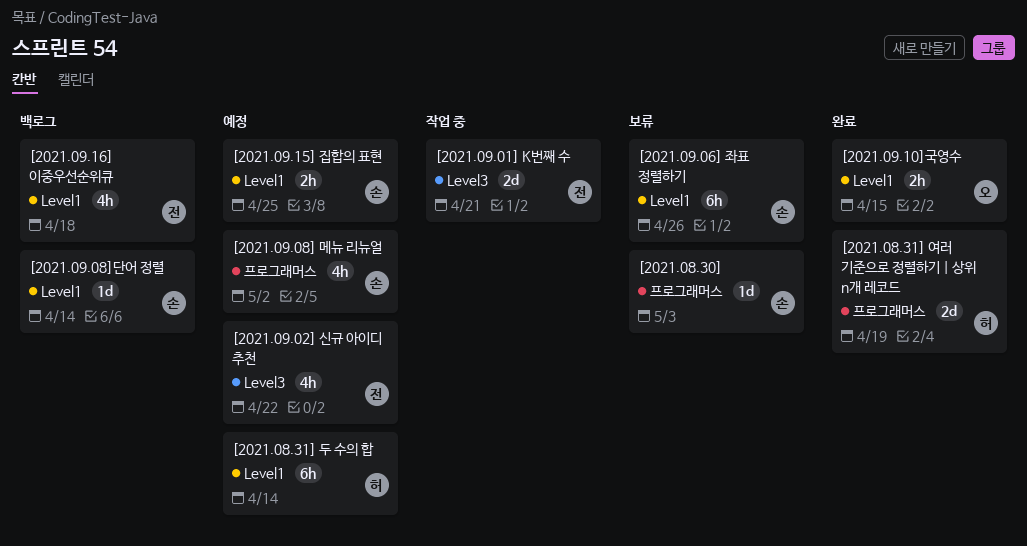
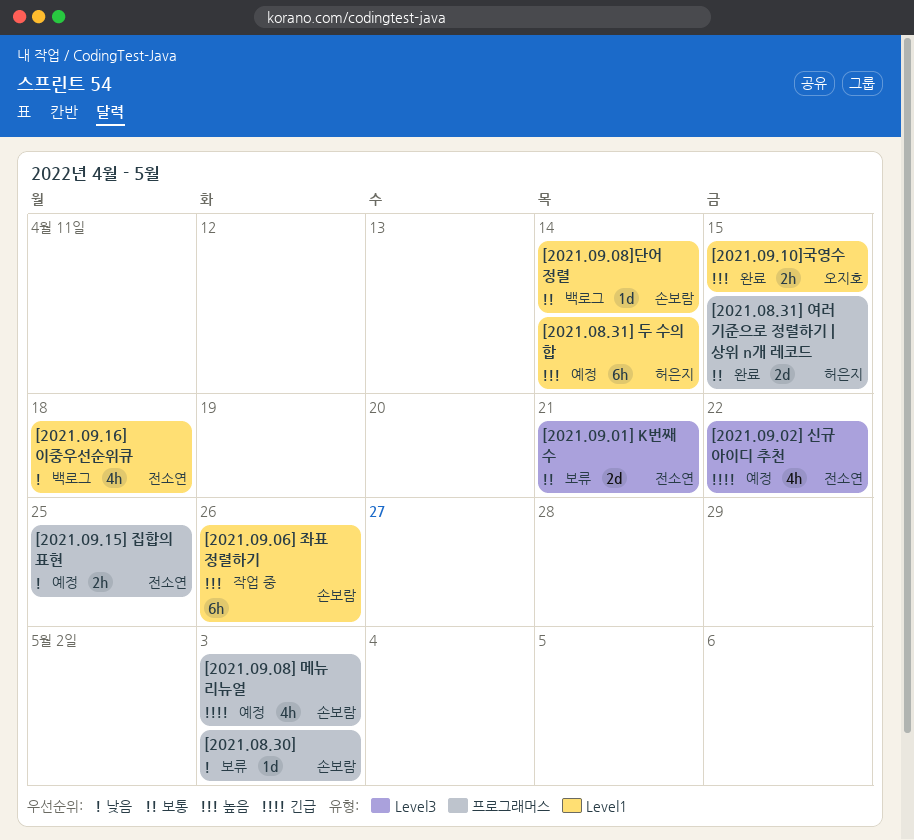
[2021.08.31] 여러 기준으로 정렬하기 | 상위 n개 레코드, due: Apr 19 -> Apr 15
[2021.09.01] K번째 수, status: 작업 중 -> 보류
[2021.09.06] 좌표 정렬하기, status: 보류 -> 작업 중
[2021.09.08] 메뉴 리뉴얼, due: May 2 -> May 3
[2021.09.15] 집합의 표현, owner: 손보람 -> 전소연
[2021.09.15] 집합의 표현, label: Level1 -> 프로그래머스

